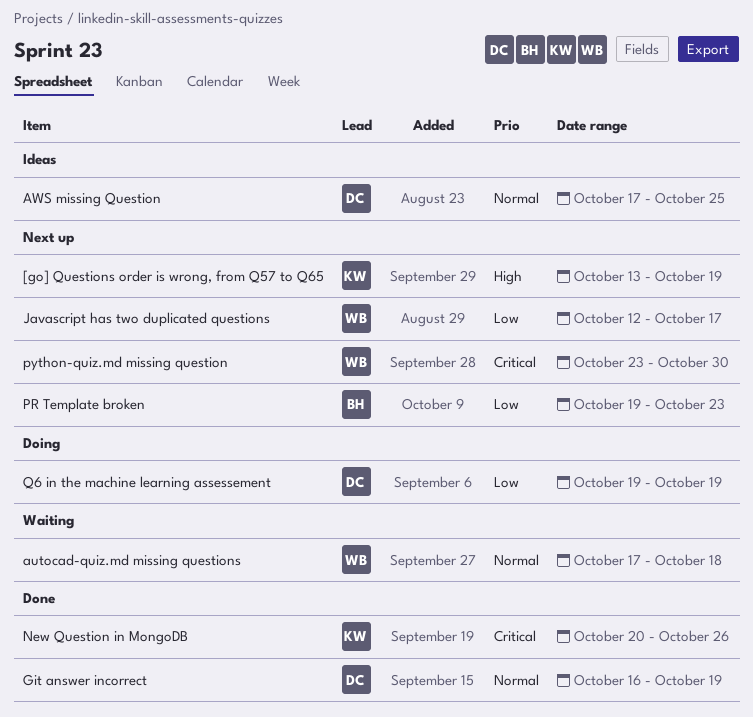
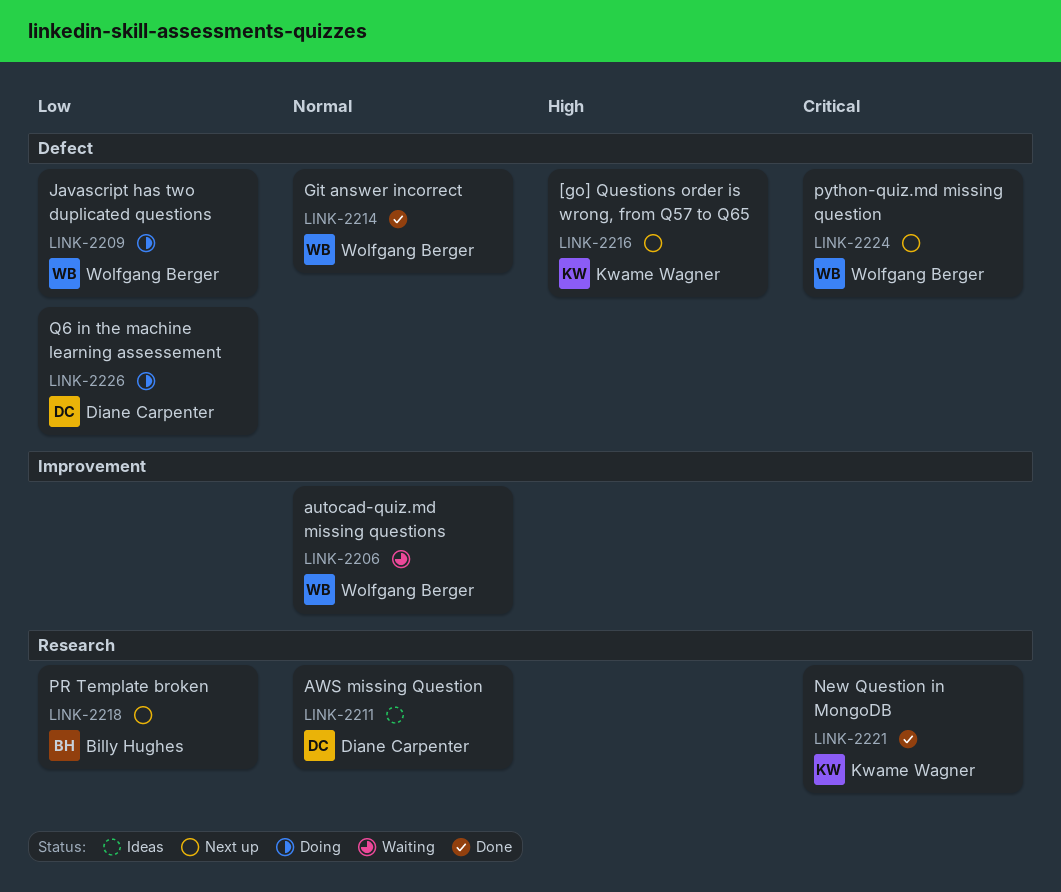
Git answer incorrect, owner: Diane Carpenter -> Wolfgang Berger
Javascript has two duplicated questions, status: Next up -> Doing

